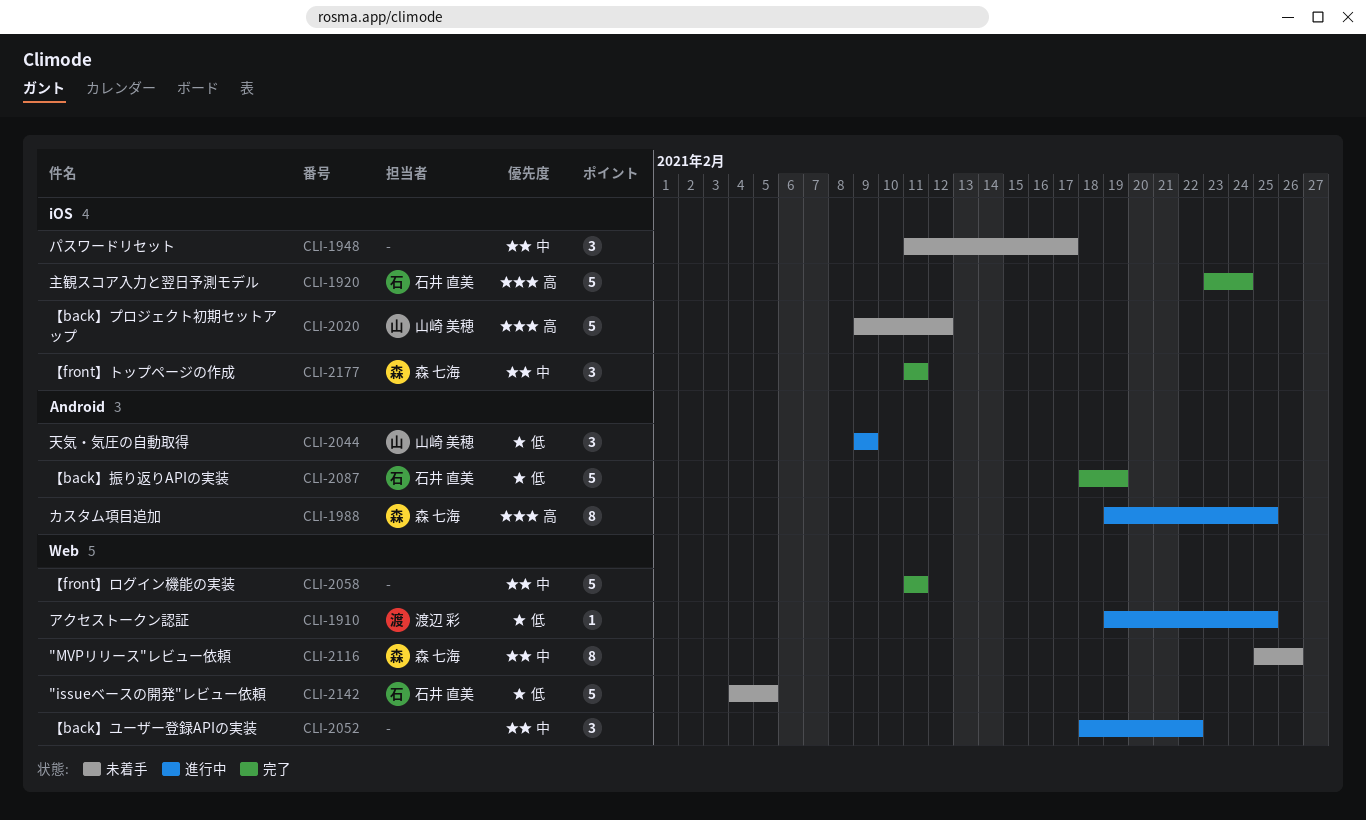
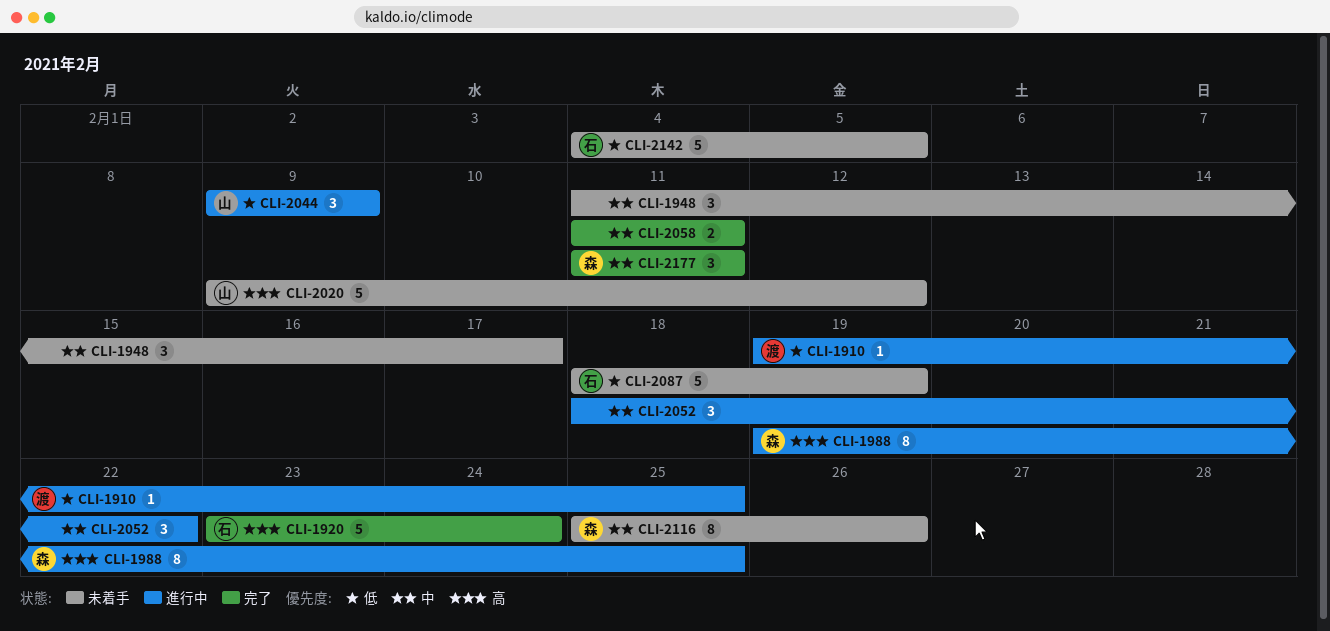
CLI-2058, estimate: 5 -> 2
CLI-2087, status: 完了 -> 未着手

